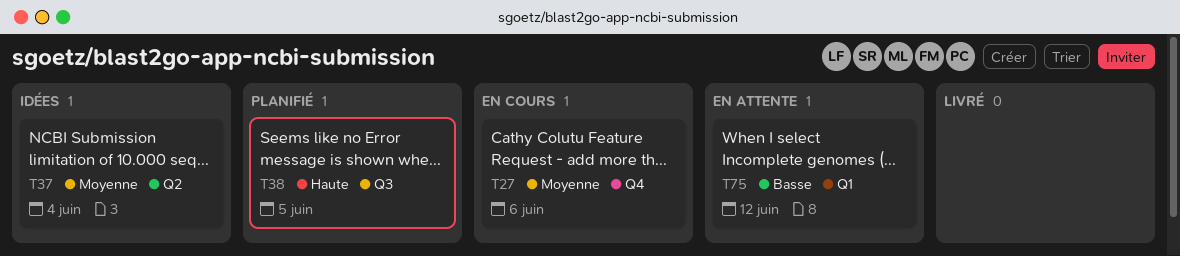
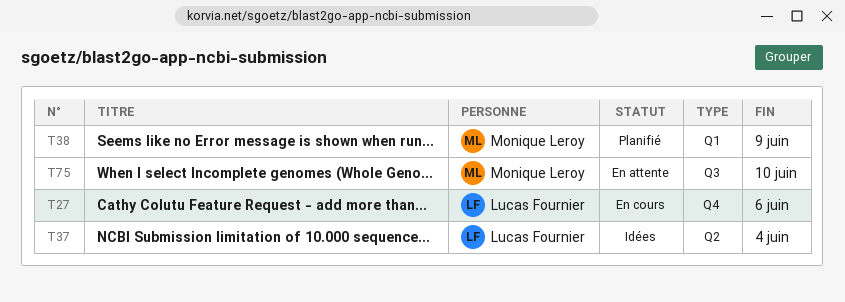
T38, label: Q3 -> Q1
T38, due: Jun 5 -> Jun 9
T75, label: Q1 -> Q3
T75, due: Jun 12 -> Jun 10

